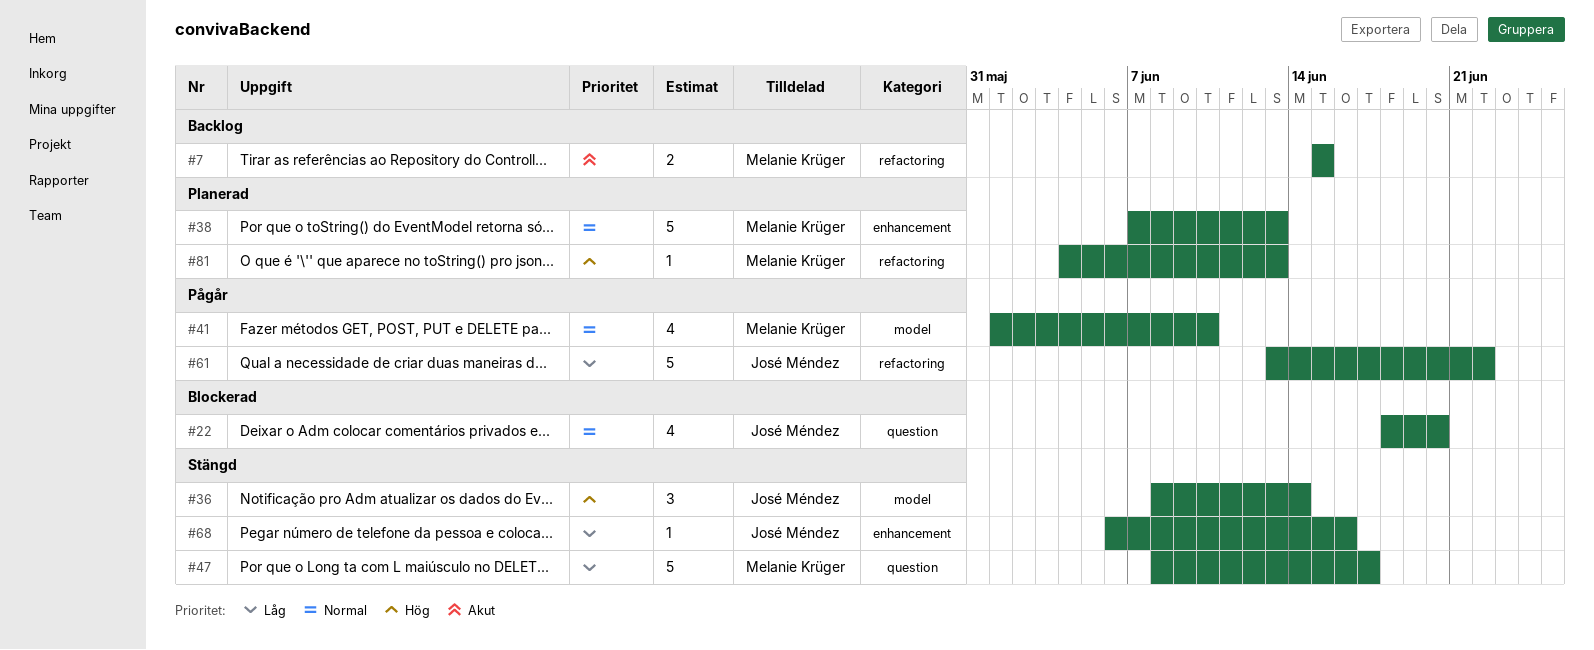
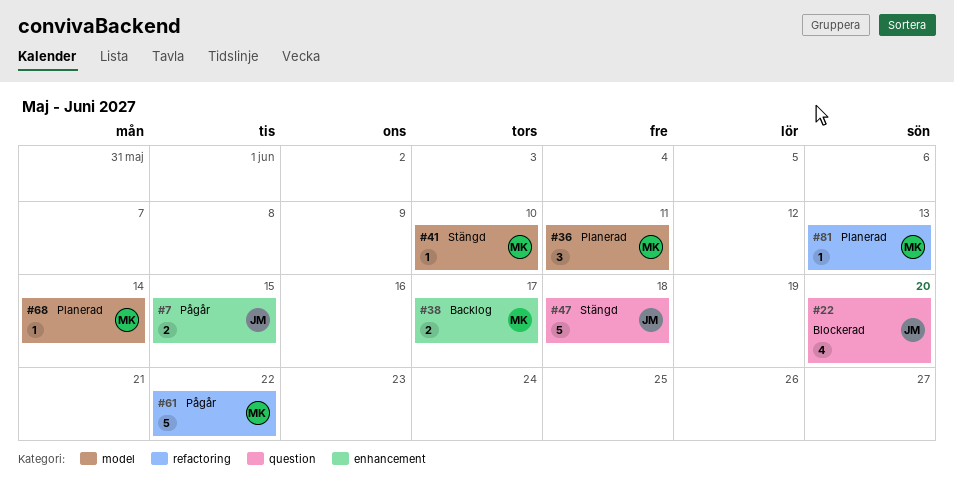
#7, status: Backlog -> Pågår
#7, owner: Melanie Krüger -> José Méndez
#7, label: refactoring -> enhancement
#36, status: Stängd -> Planerad
#36, owner: José Méndez -> Melanie Krüger
#36, due: Jun 14 -> Jun 11
#38, status: Planerad -> Backlog
#38, estimate: 5 -> 2
#38, due: Jun 13 -> Jun 17
#41, status: Pågår -> Stängd
#41, estimate: 4 -> 1
#47, owner: Melanie Krüger -> José Méndez
#47, due: Jun 17 -> Jun 18
#61, owner: José Méndez -> Melanie Krüger
#68, status: Stängd -> Planerad
#68, owner: José Méndez -> Melanie Krüger
#68, label: enhancement -> model
#68, due: Jun 16 -> Jun 14

